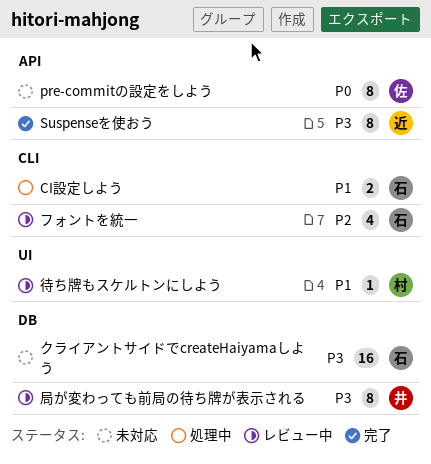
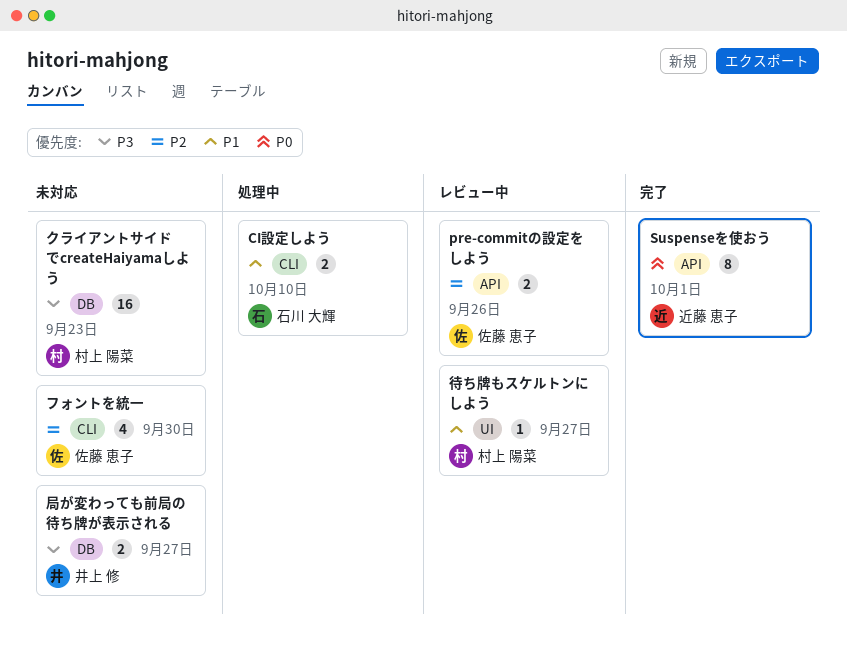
pre-commitの設定をしよう, status: 未対応 -> レビュー中
pre-commitの設定をしよう, priority: P0 -> P2
pre-commitの設定をしよう, estimate: 8 -> 2
Suspenseを使おう, priority: P3 -> P0
クライアントサイドでcreateHaiyamaしよう, owner: 石川 大輝 -> 村上 陽菜
フォントを統一, status: レビュー中 -> 未対応
フォントを統一, owner: 石川 大輝 -> 佐藤 恵子
局が変わっても前局の待ち牌が表示される, status: レビュー中 -> 未対応
局が変わっても前局の待ち牌が表示される, estimate: 8 -> 2

